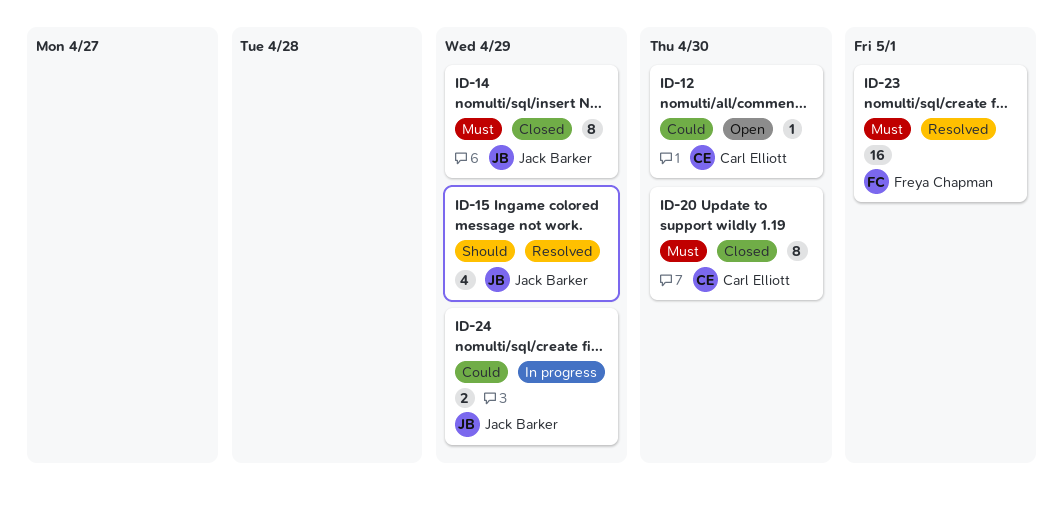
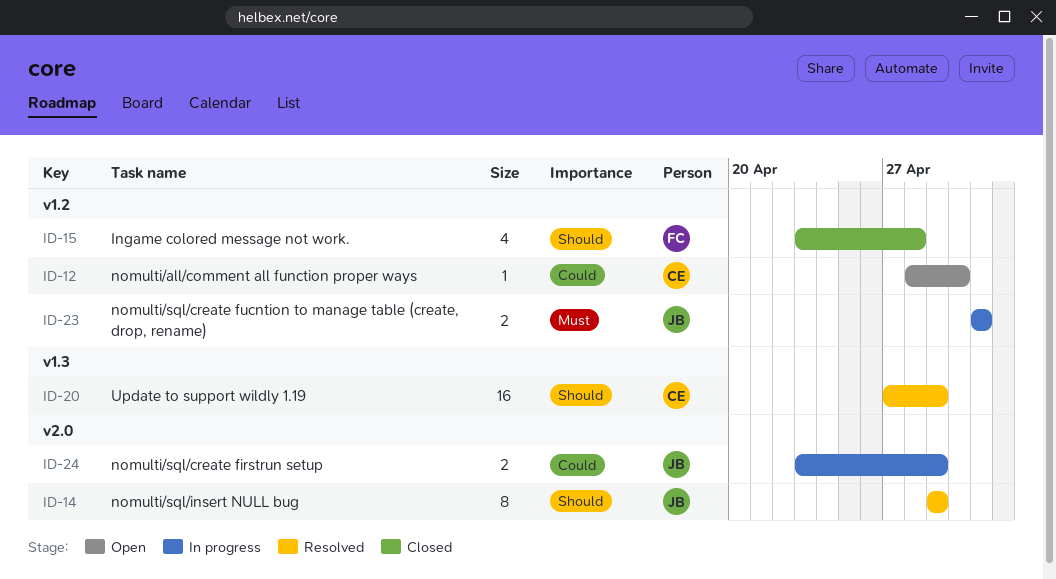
ID-14, status: Closed -> Resolved
ID-14, priority: Must -> Should
ID-15, status: Resolved -> Closed
ID-15, owner: Jack Barker -> Freya Chapman
ID-15, due: Apr 29 -> Apr 28
ID-20, status: Closed -> Resolved
ID-20, priority: Must -> Should
ID-20, estimate: 8 -> 16
ID-20, due: Apr 30 -> Apr 29
ID-23, status: Resolved -> In progress
ID-23, owner: Freya Chapman -> Jack Barker
ID-23, estimate: 16 -> 2

